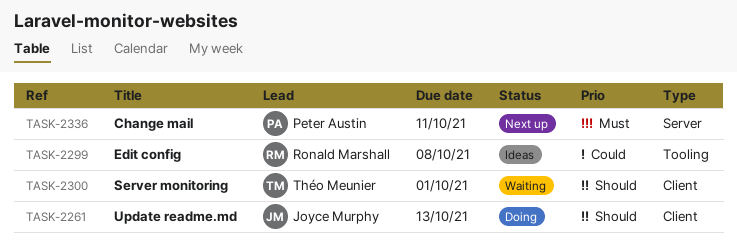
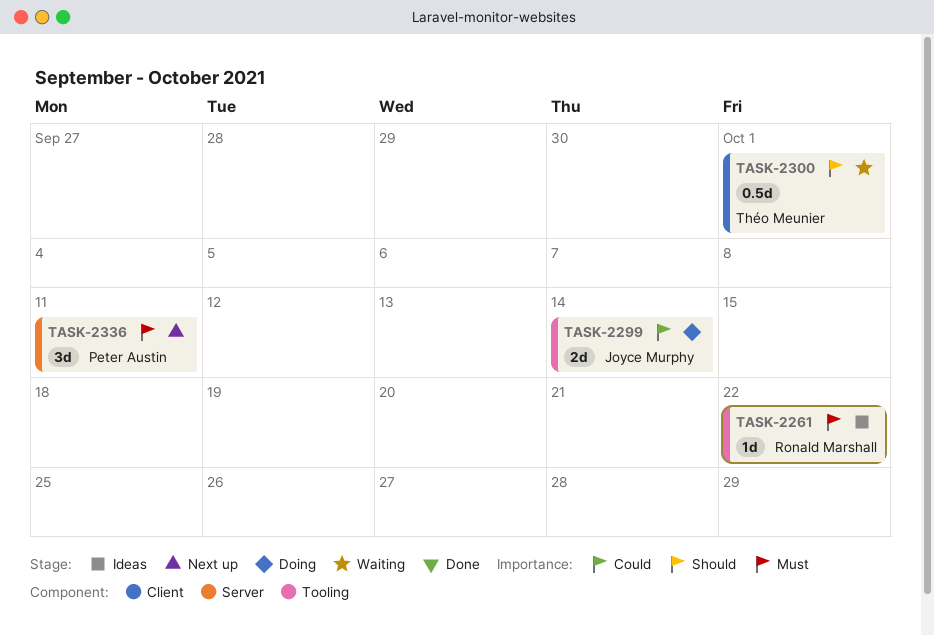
TASK-2261, status: Doing -> Ideas
TASK-2261, owner: Joyce Murphy -> Ronald Marshall
TASK-2261, priority: Should -> Must
TASK-2261, label: Client -> Tooling
TASK-2261, due: Oct 13 -> Oct 22
TASK-2299, status: Ideas -> Doing
TASK-2299, owner: Ronald Marshall -> Joyce Murphy
TASK-2299, due: Oct 8 -> Oct 14

